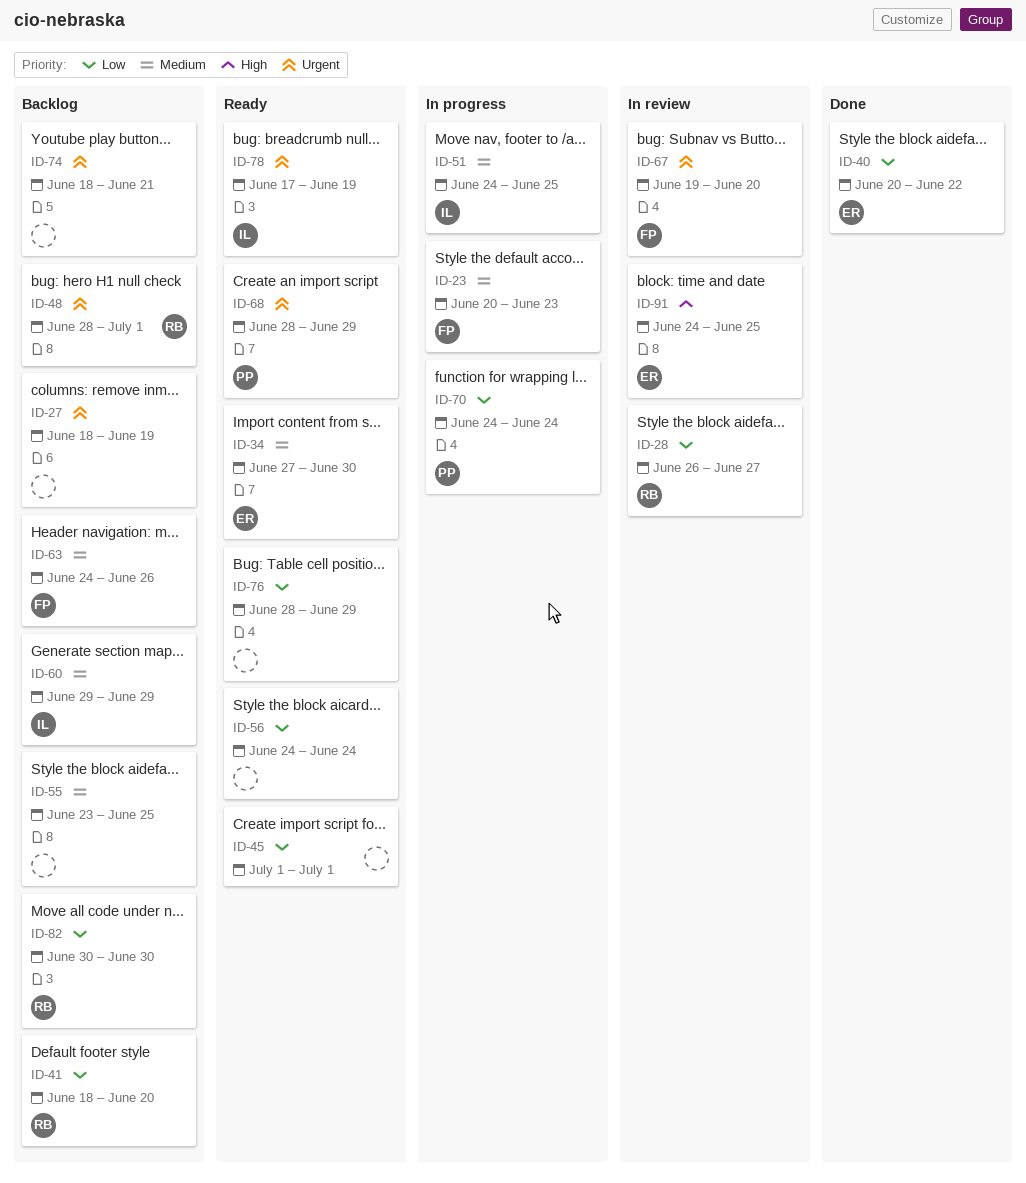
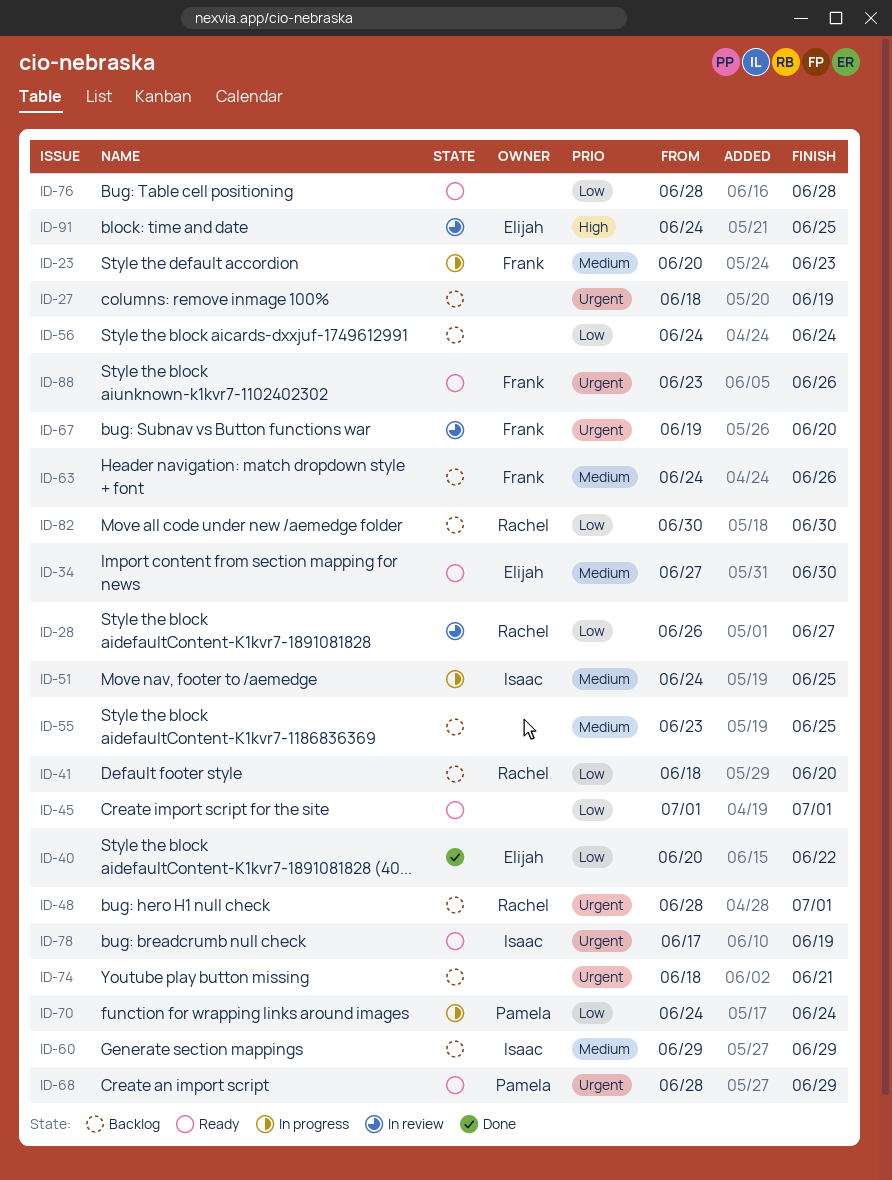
ID-56, status: Ready -> Backlog
ID-76, due: Jun 29 -> Jun 28
ID-88: none -> present

